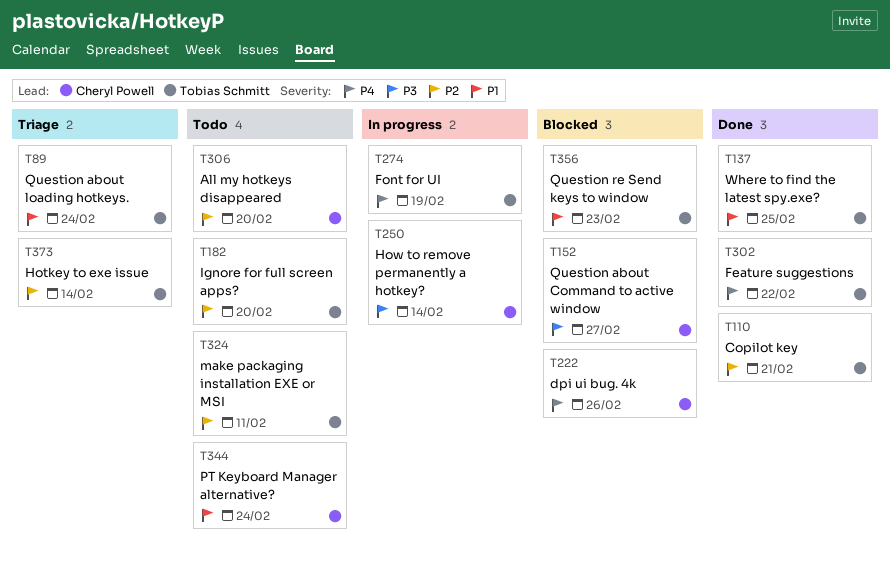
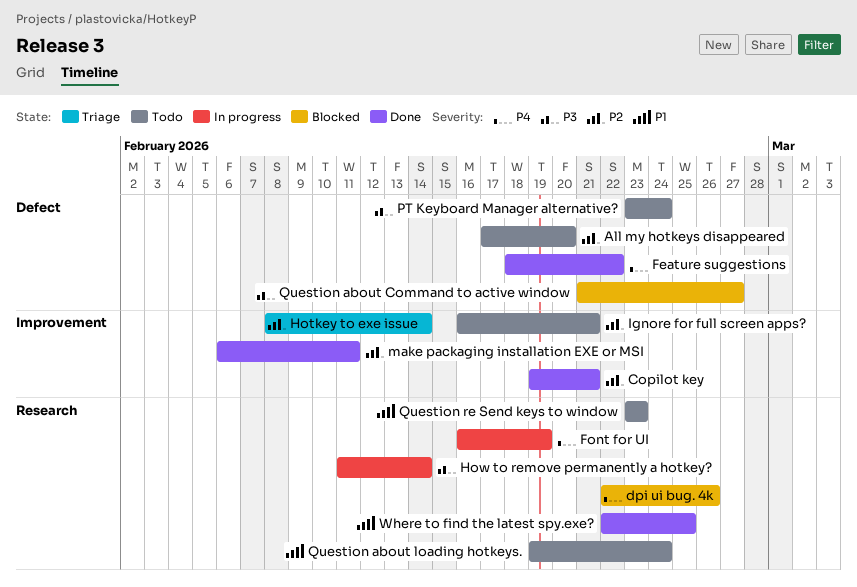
Ignore for full screen apps?, due: Feb 20 -> Feb 21
make packaging installation EXE or MSI, status: Todo -> Done
PT Keyboard Manager alternative?, priority: P1 -> P3
Question about loading hotkeys., status: Triage -> Todo
Question re Send keys to window, status: Blocked -> Todo

